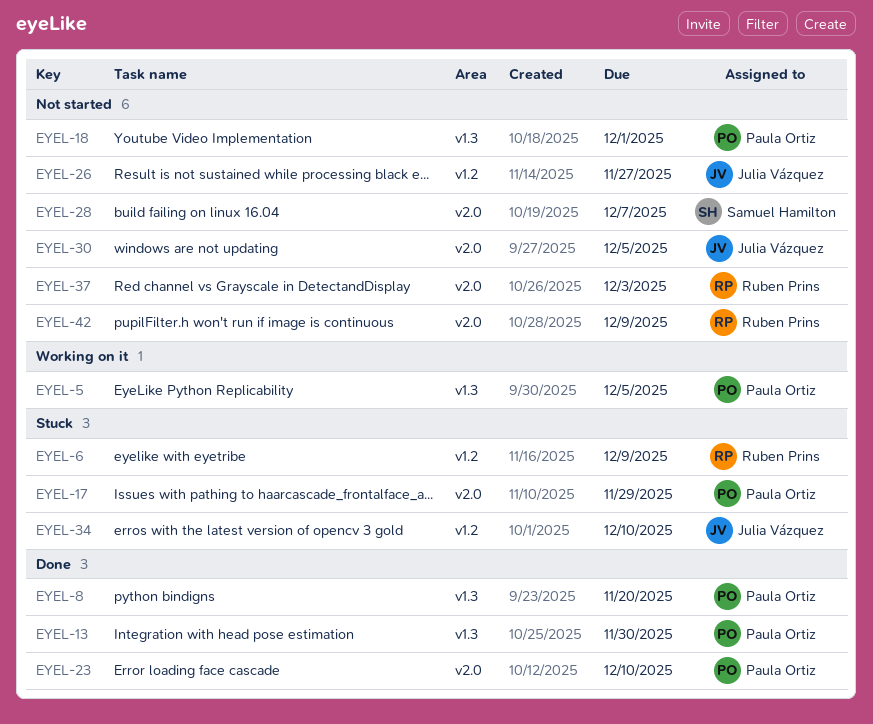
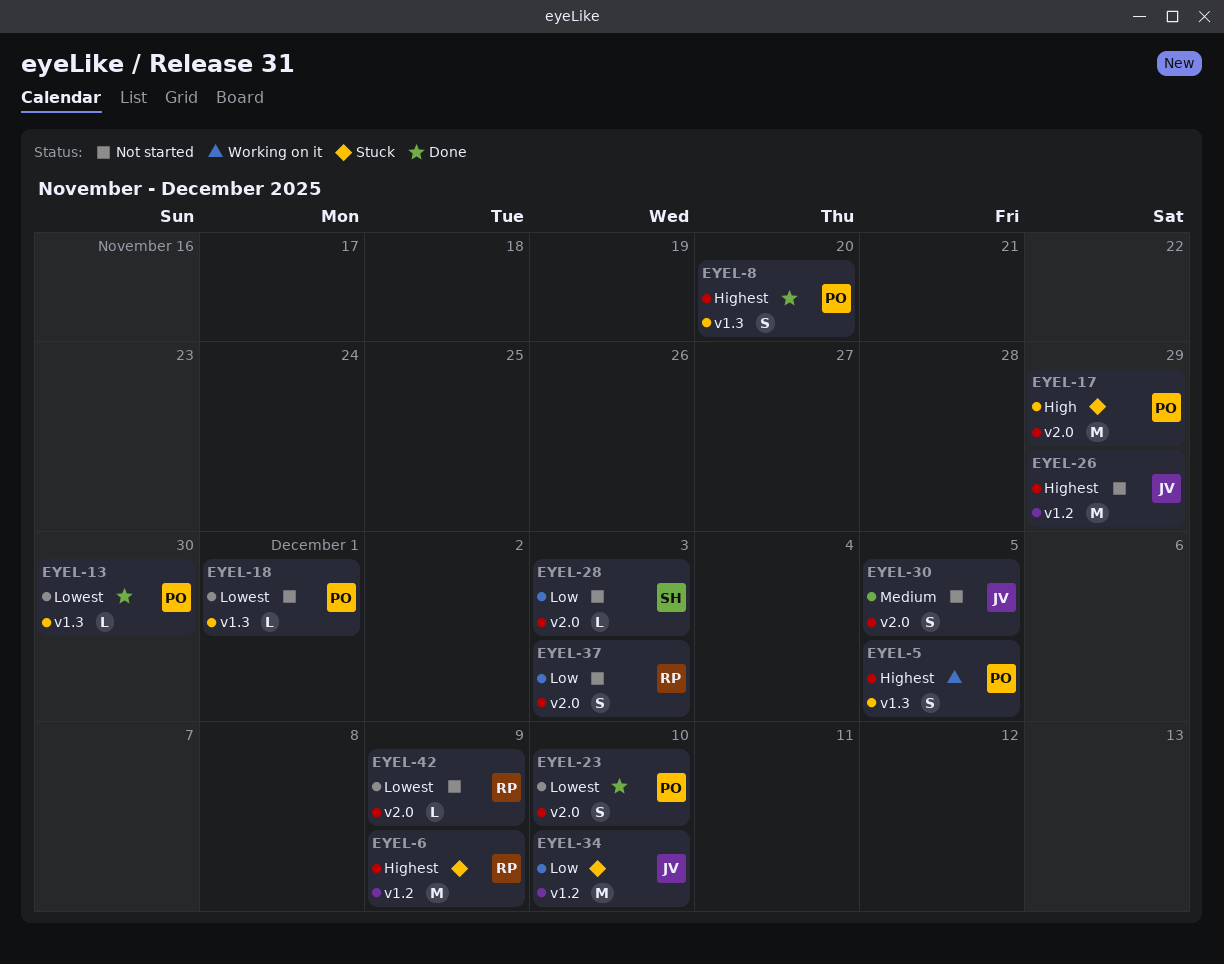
EYEL-26, due: Nov 27 -> Nov 29
EYEL-28, due: Dec 7 -> Dec 3

